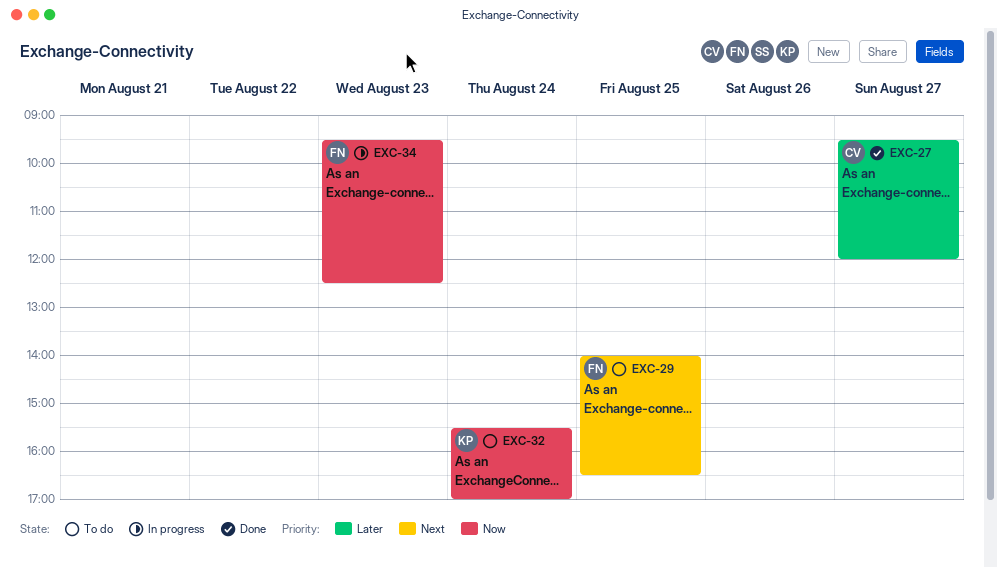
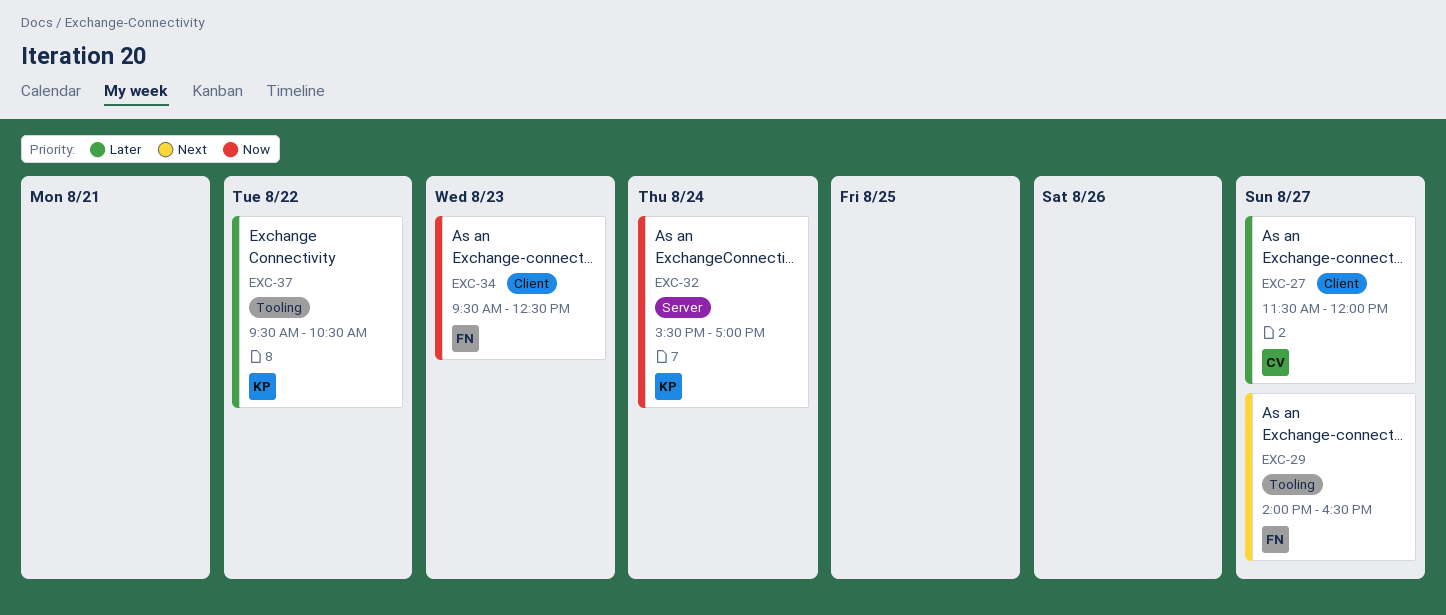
EXC-27, begins: 09:30 -> 11:30
EXC-29, day: Aug 25 -> Aug 27
EXC-37: none -> present

